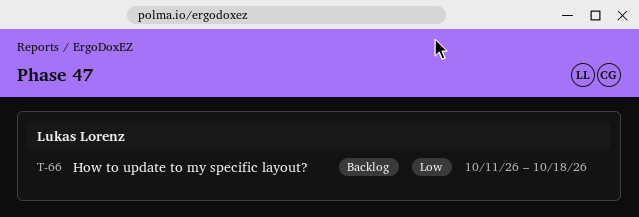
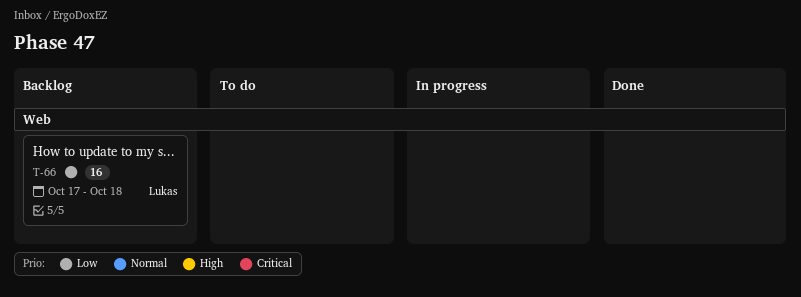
T-66, start: Oct 11 -> Oct 17

